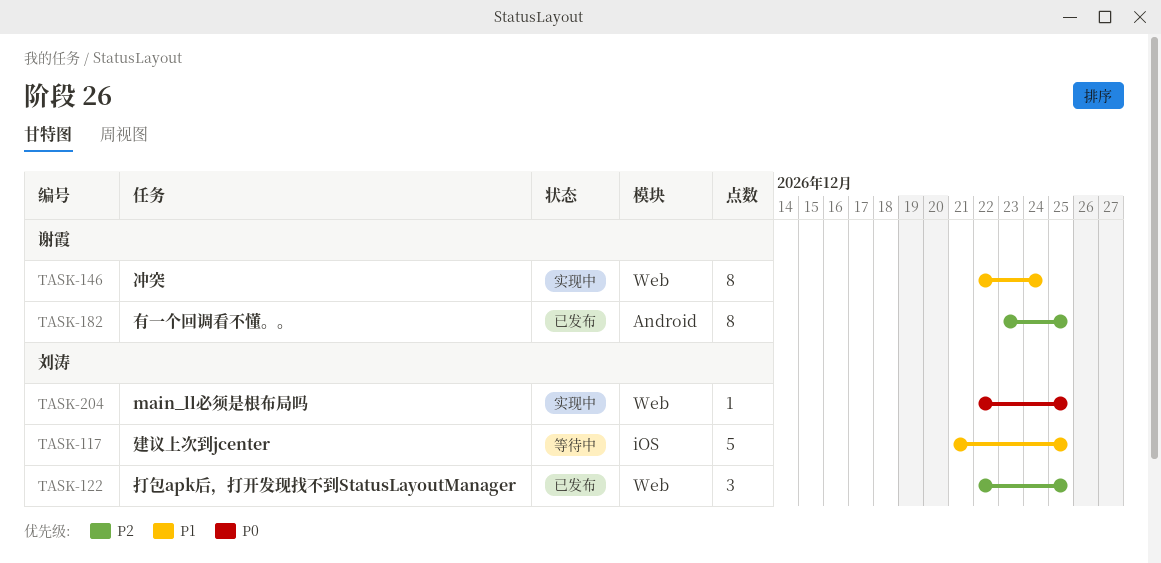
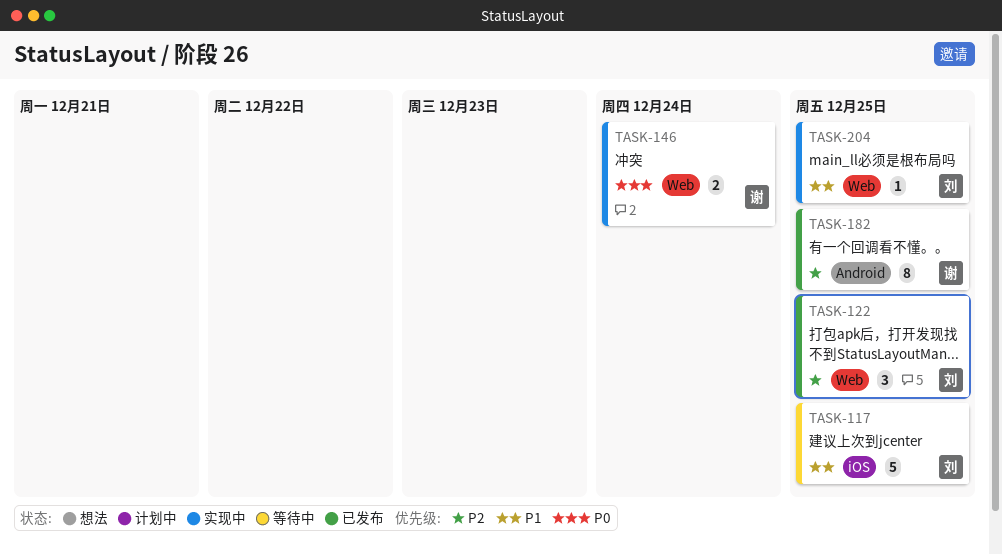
TASK-146, priority: P1 -> P0
TASK-146, estimate: 8 -> 2
TASK-204, priority: P0 -> P1

